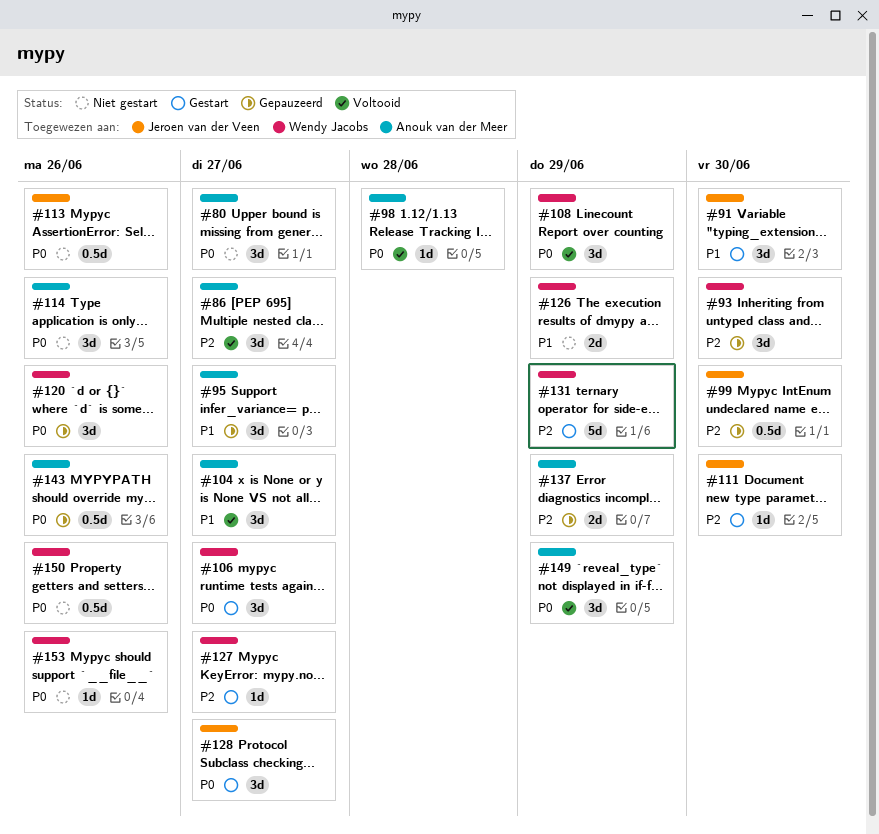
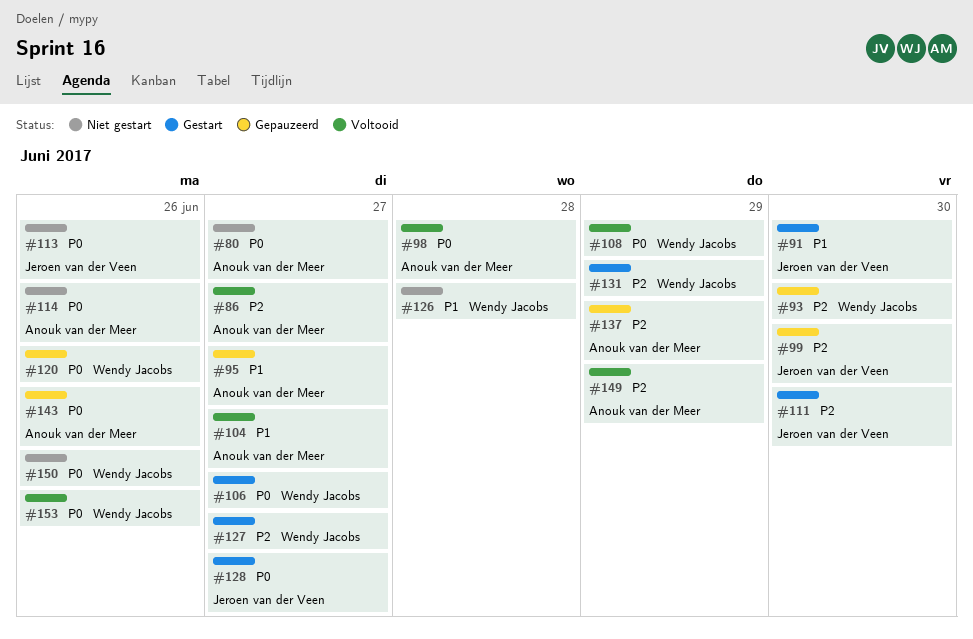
#126, due: Jun 29 -> Jun 28
#149, priority: P0 -> P2
#153, status: Niet gestart -> Voltooid

